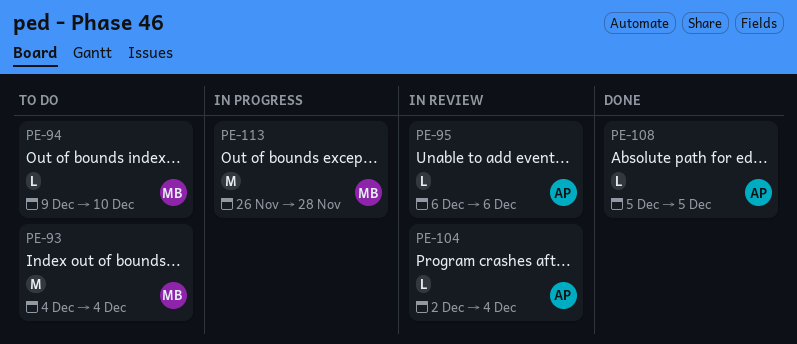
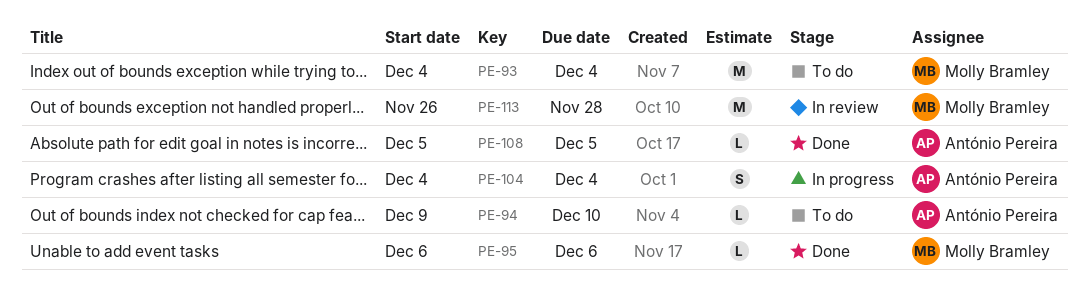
PE-94, owner: Molly Bramley -> António Pereira
PE-95, status: In review -> Done
PE-95, owner: António Pereira -> Molly Bramley
PE-104, status: In review -> In progress
PE-104, estimate: L -> S
PE-104, start: Dec 2 -> Dec 4
PE-113, status: In progress -> In review

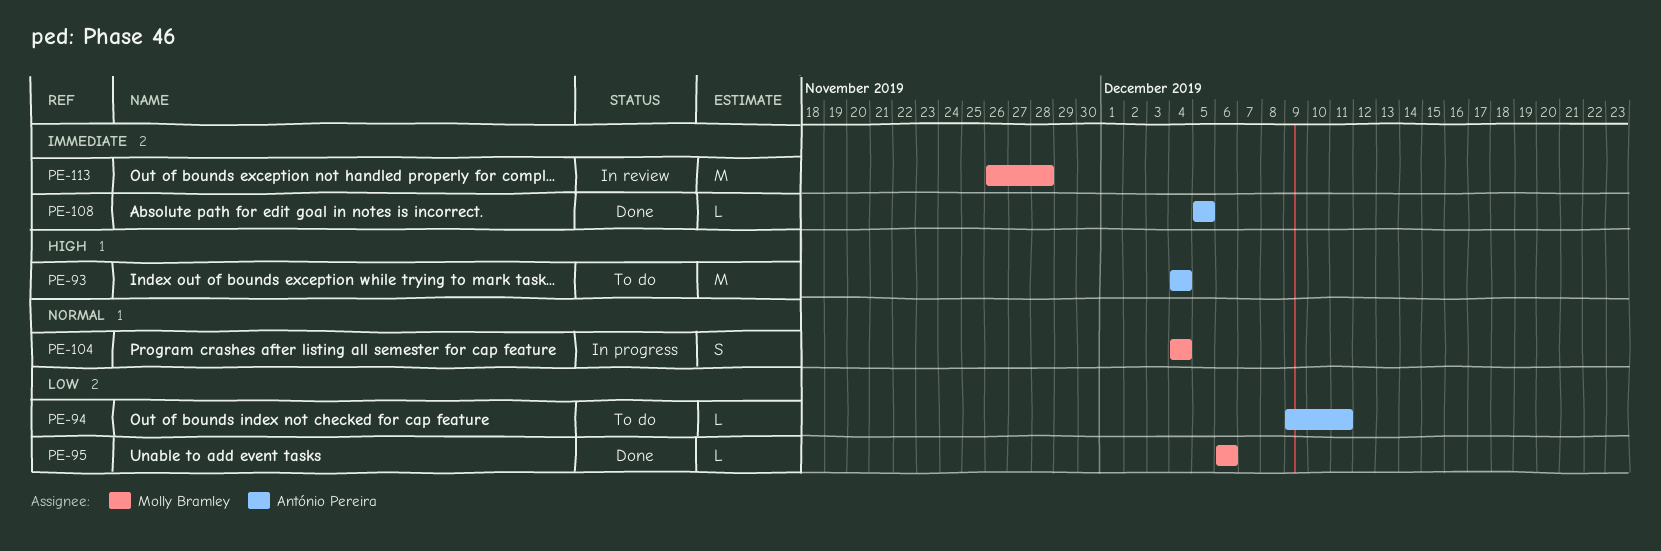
PE-93, owner: Molly Bramley -> António Pereira
PE-94, due: Dec 10 -> Dec 11
PE-104, owner: António Pereira -> Molly Bramley

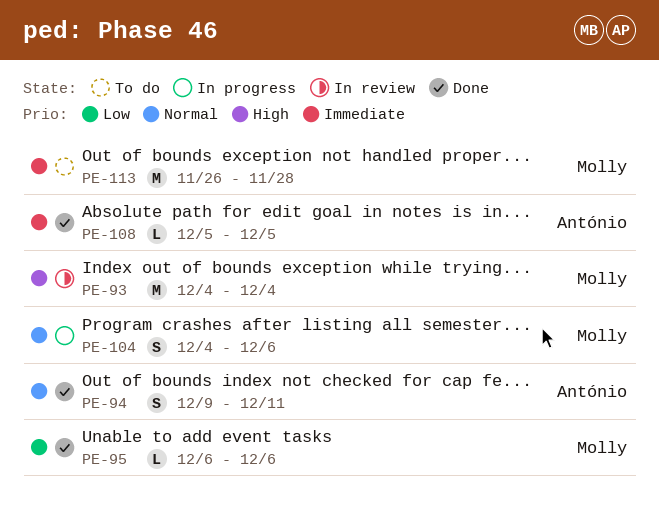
PE-93, status: To do -> In review
PE-93, owner: António Pereira -> Molly Bramley
PE-94, status: To do -> Done
PE-94, priority: Low -> Normal
PE-94, estimate: L -> S
PE-104, due: Dec 4 -> Dec 6
PE-113, status: In review -> To do

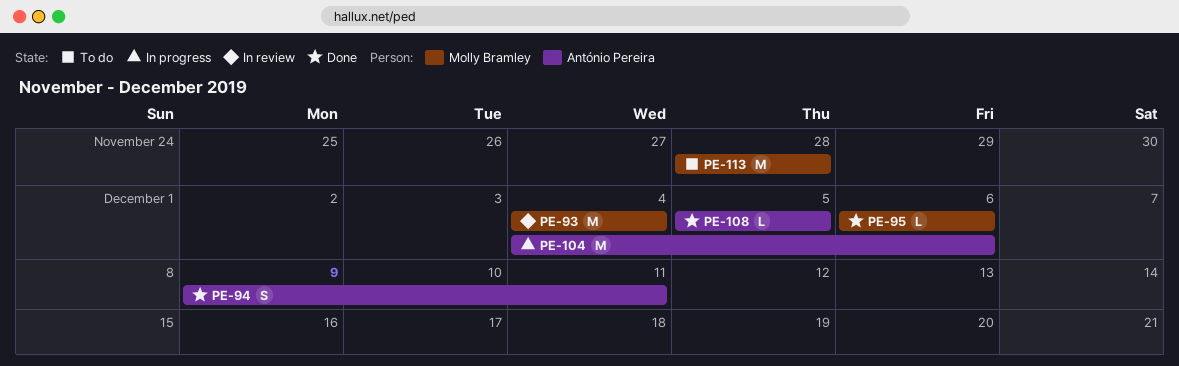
PE-104, owner: Molly Bramley -> António Pereira
PE-104, estimate: S -> M
PE-113, start: Nov 26 -> Nov 28

